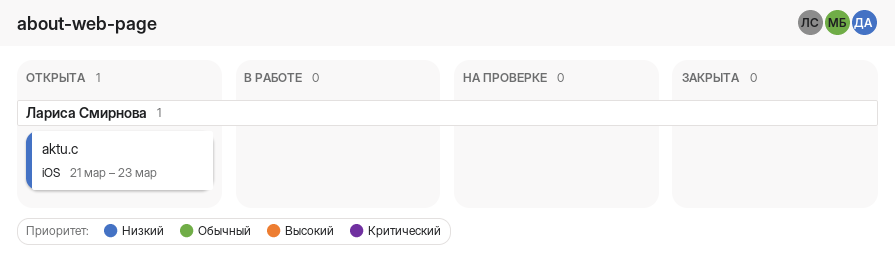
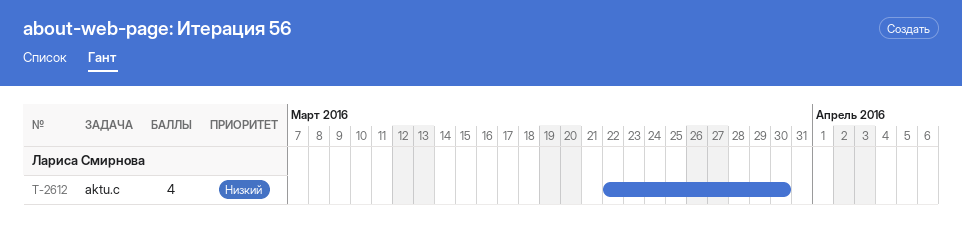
aktu.c, start: Mar 21 -> Mar 22
aktu.c, due: Mar 23 -> Mar 30

